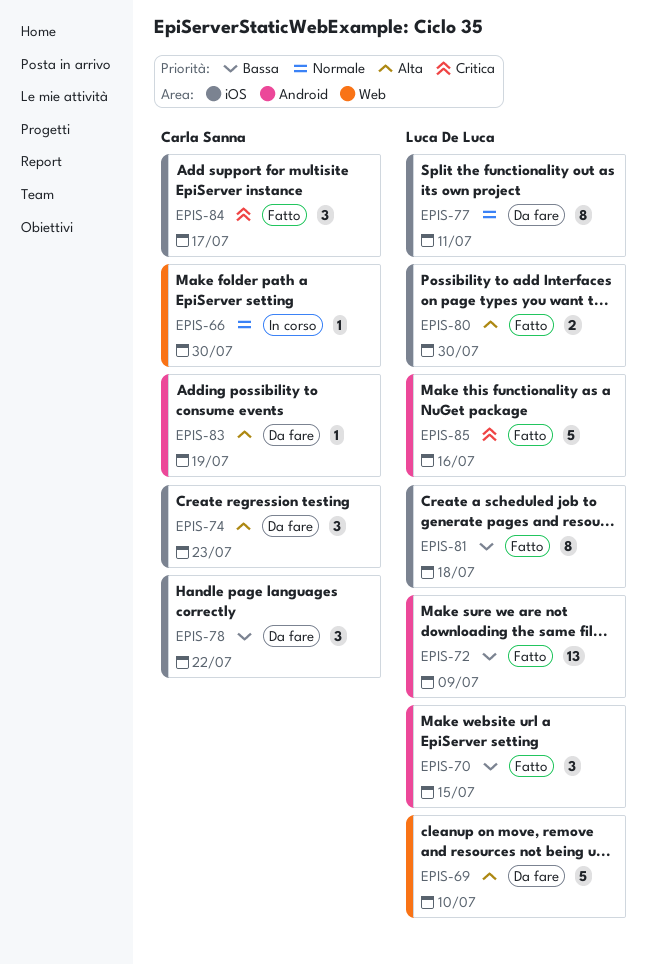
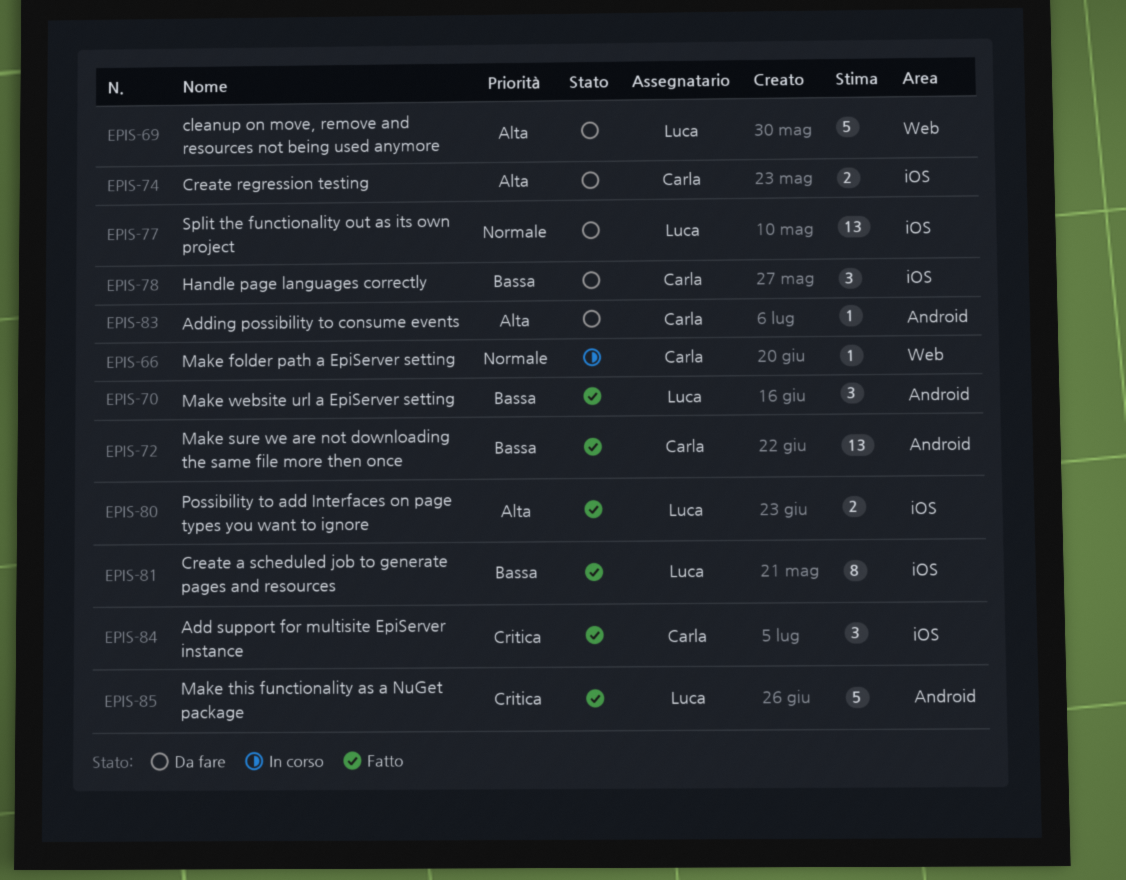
EPIS-72, owner: Luca De Luca -> Carla Sanna
EPIS-74, estimate: 3 -> 2
EPIS-77, estimate: 8 -> 13

